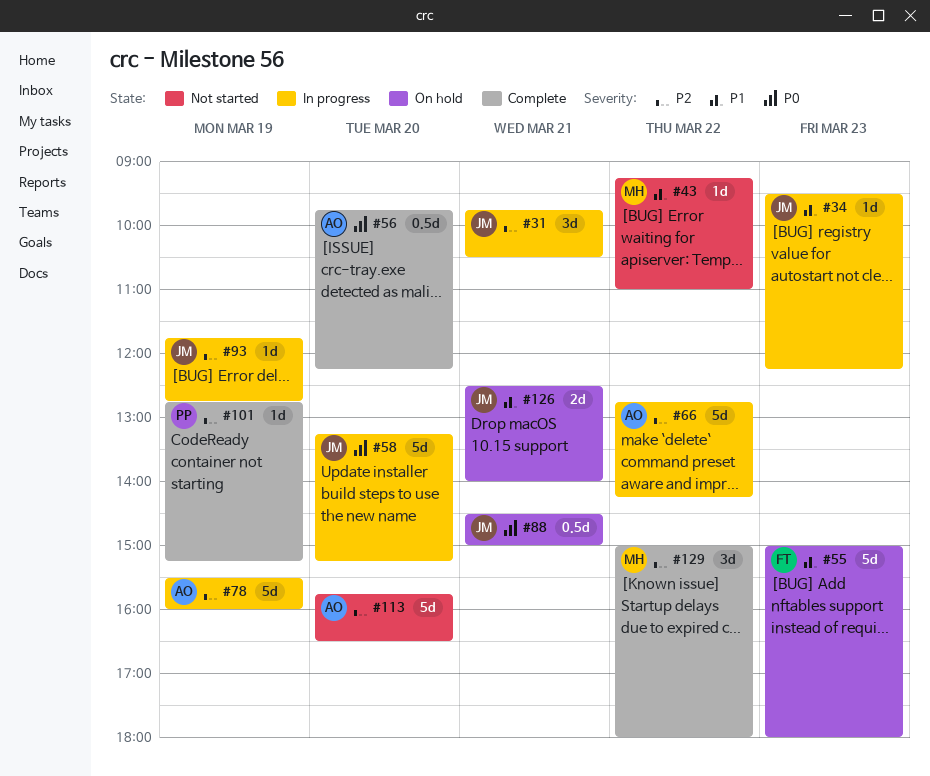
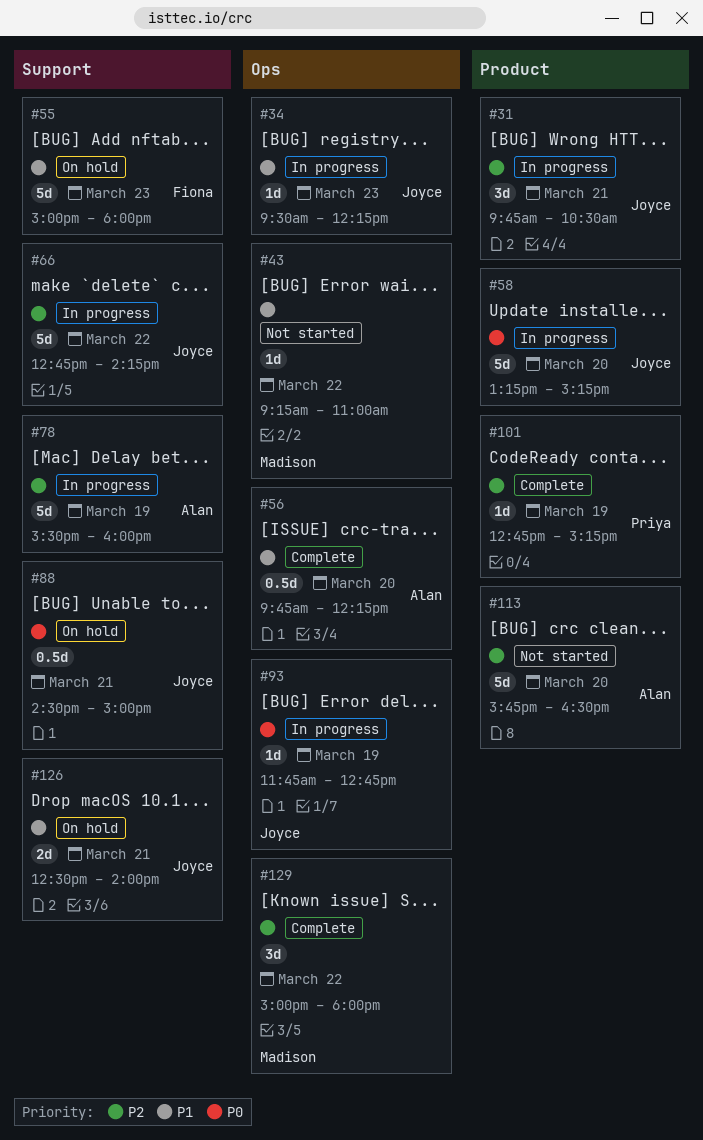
#56, priority: P0 -> P1
#66, owner: Alan -> Joyce
#93, priority: P2 -> P0

